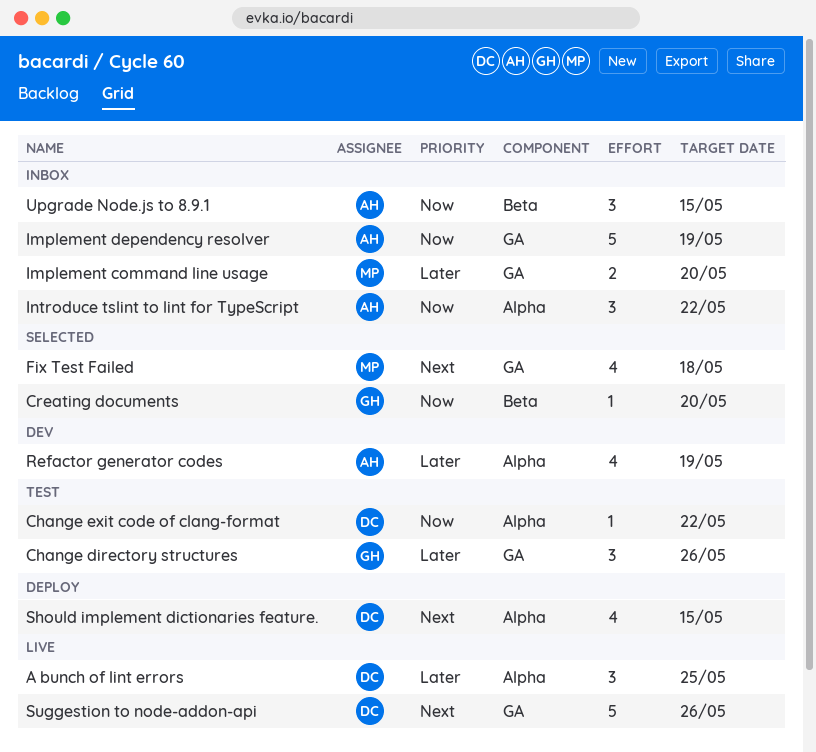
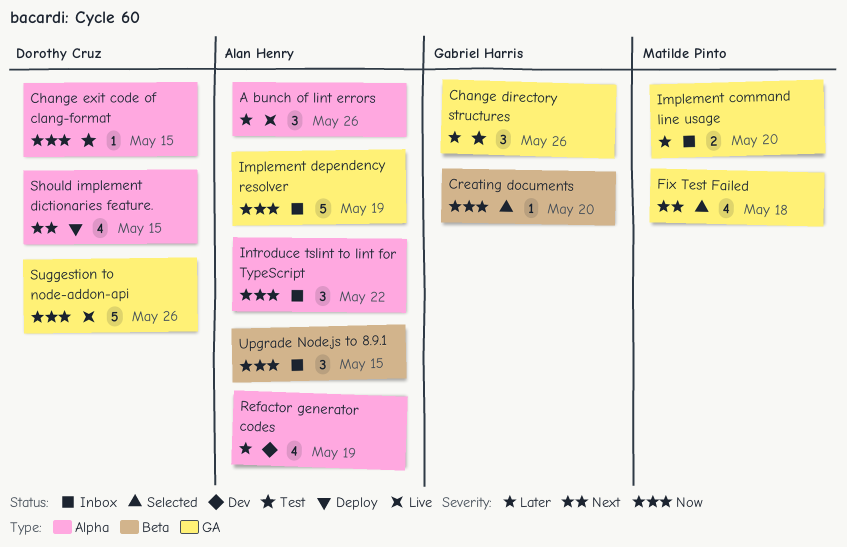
A bunch of lint errors, owner: Dorothy Cruz -> Alan Henry
A bunch of lint errors, due: May 25 -> May 26
Change exit code of clang-format, due: May 22 -> May 15
Suggestion to node-addon-api, priority: Next -> Now

